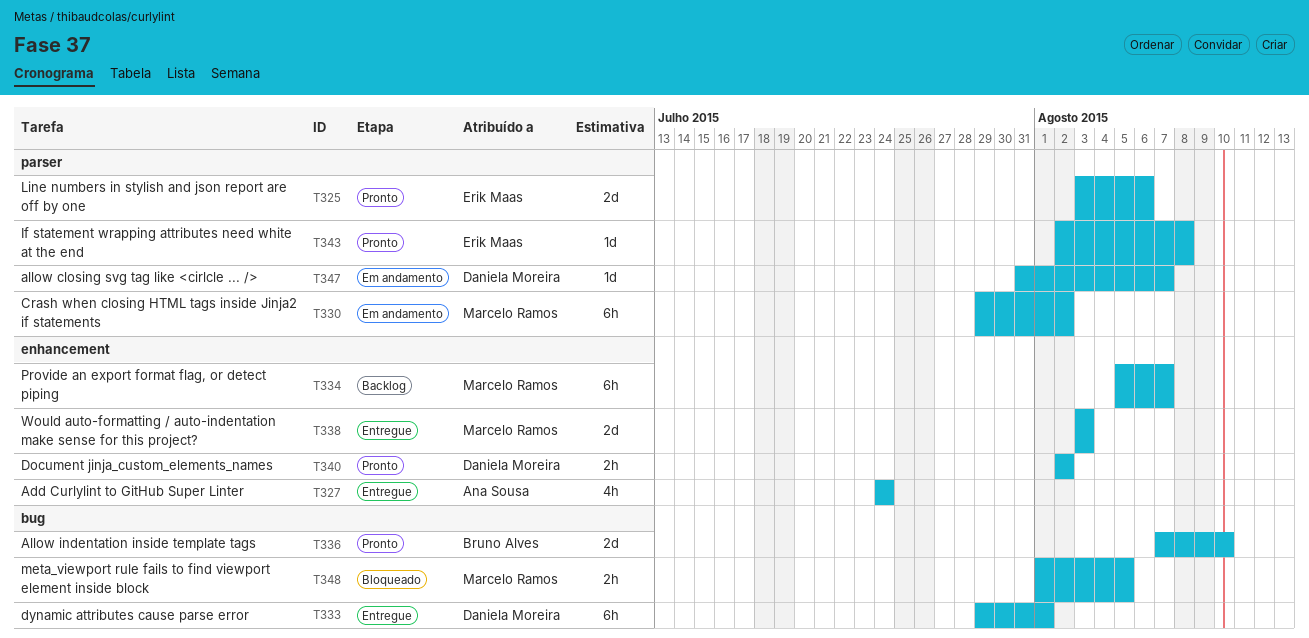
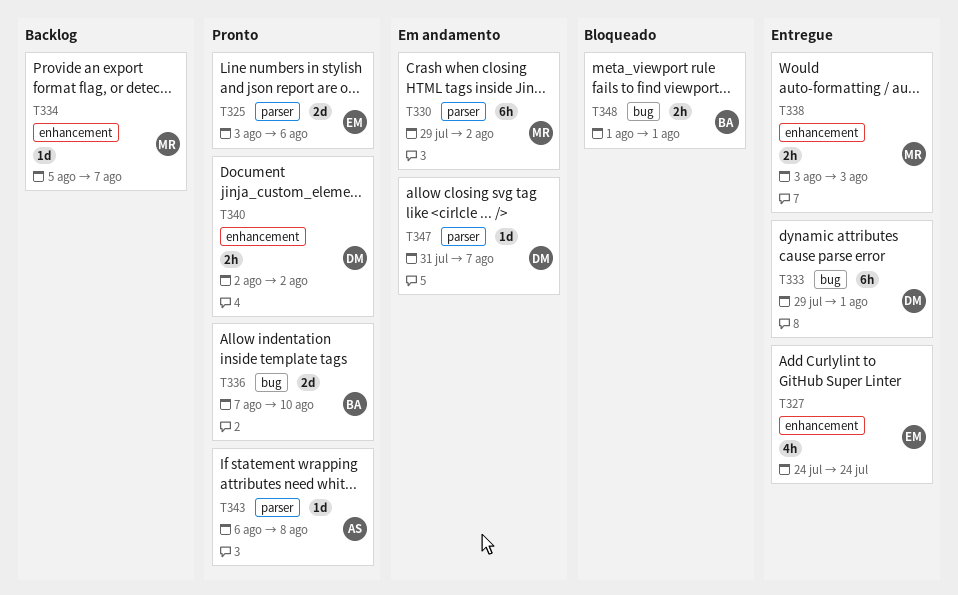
T327, owner: Ana Sousa -> Erik Maas
T334, estimate: 6h -> 1d
T338, estimate: 2d -> 2h
T343, owner: Erik Maas -> Ana Sousa
T343, start: Aug 2 -> Aug 6
T348, owner: Marcelo Ramos -> Bruno Alves
T348, due: Aug 5 -> Aug 1

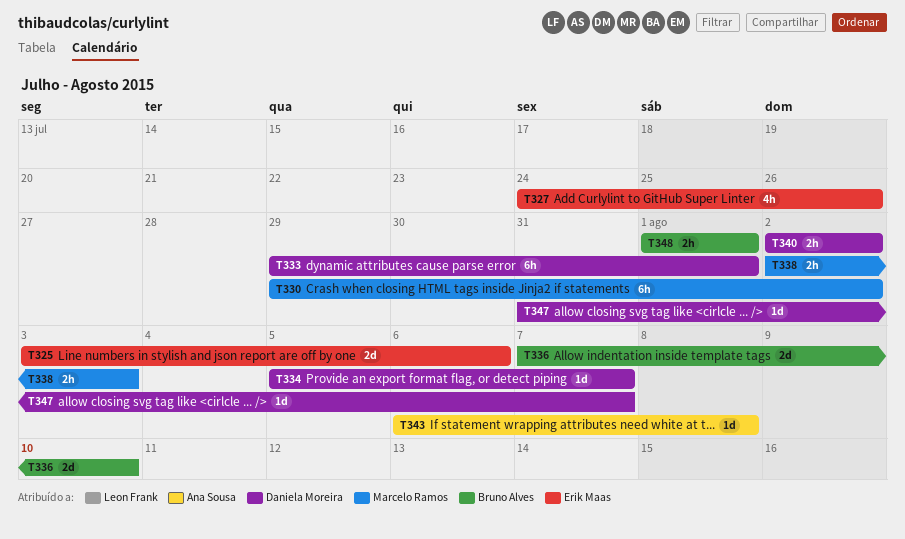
T327, due: Jul 24 -> Jul 26
T334, owner: Marcelo Ramos -> Daniela Moreira
T338, start: Aug 3 -> Aug 2

